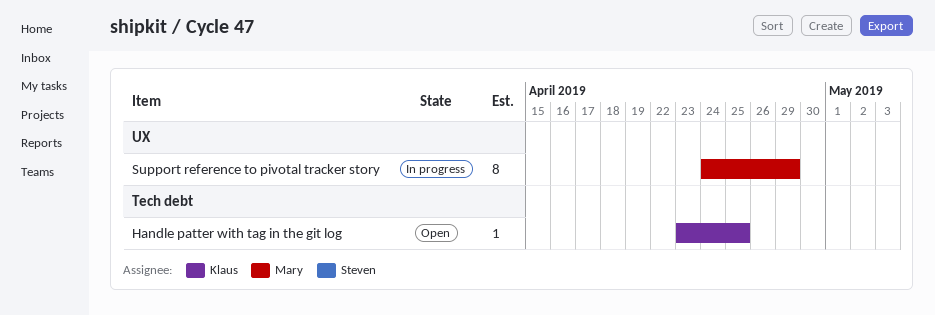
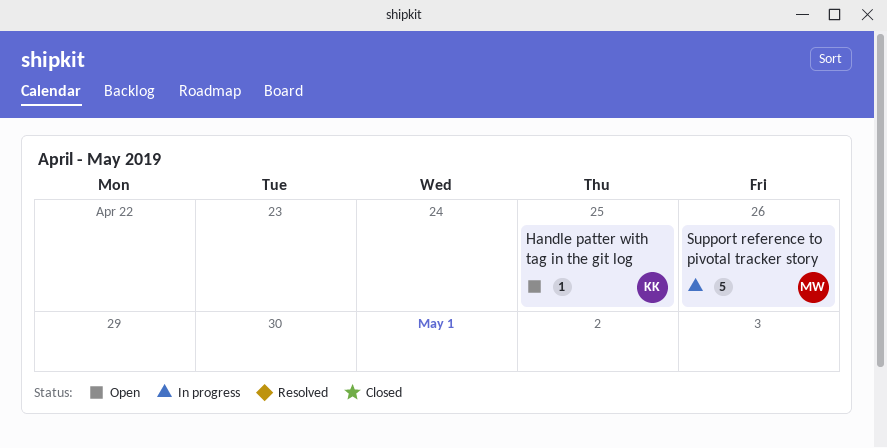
Support reference to pivotal tracker story, estimate: 8 -> 5
Support reference to pivotal tracker story, due: Apr 29 -> Apr 26

